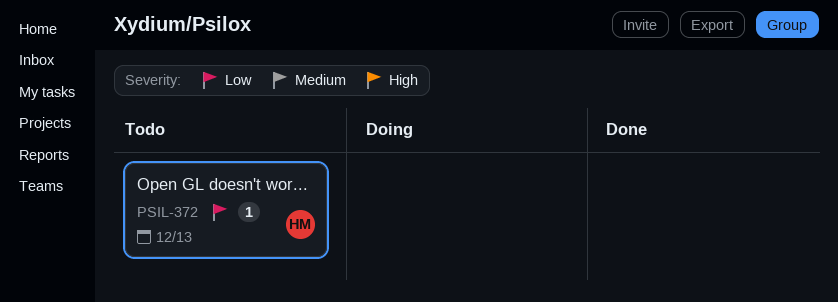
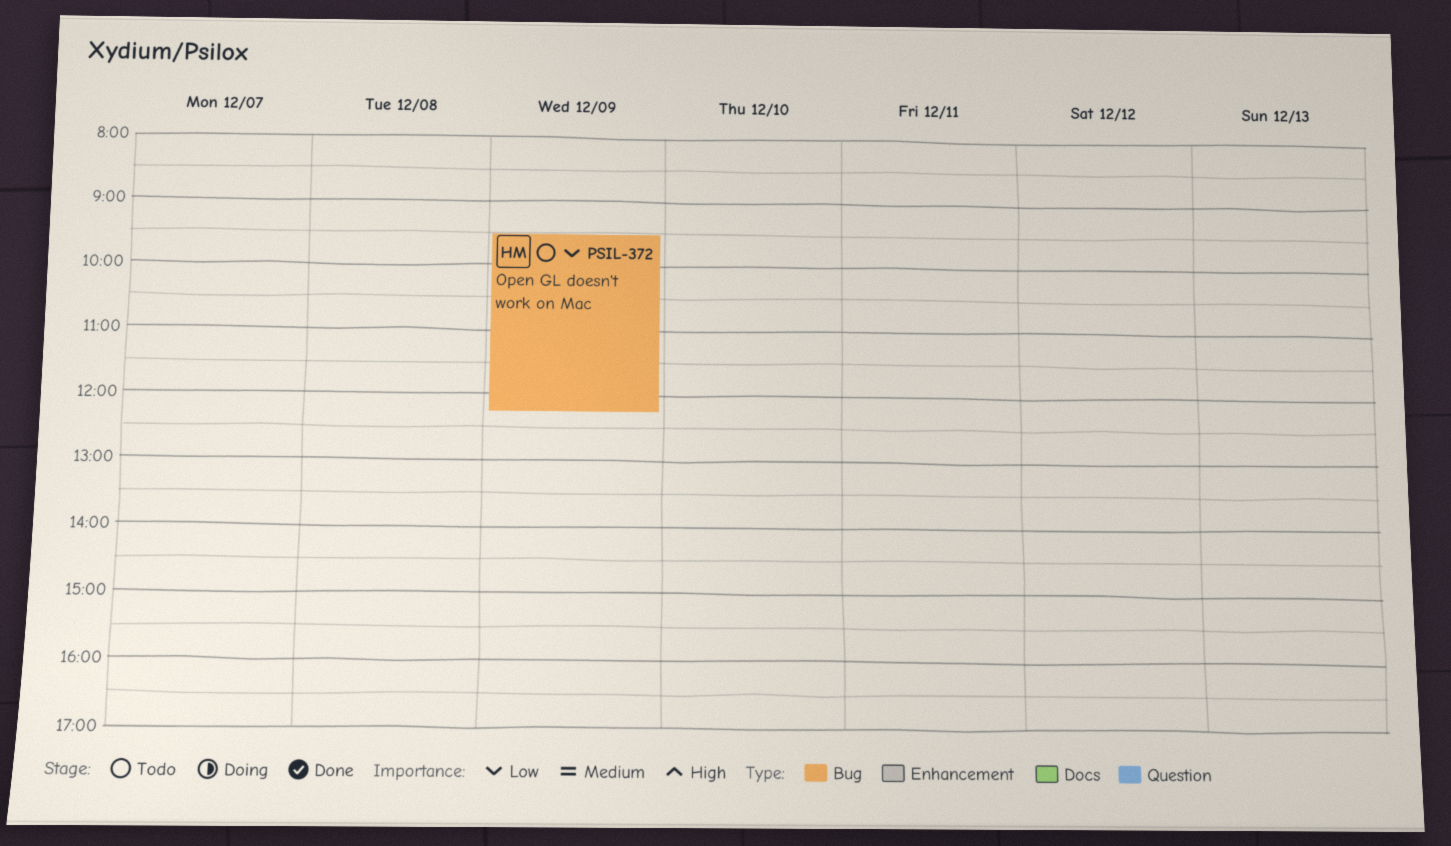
PSIL-372, day: Dec 13 -> Dec 9

